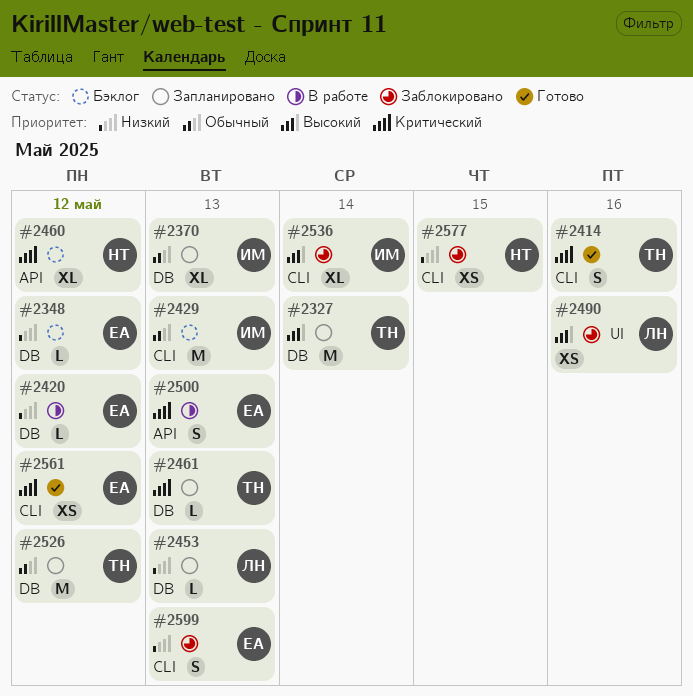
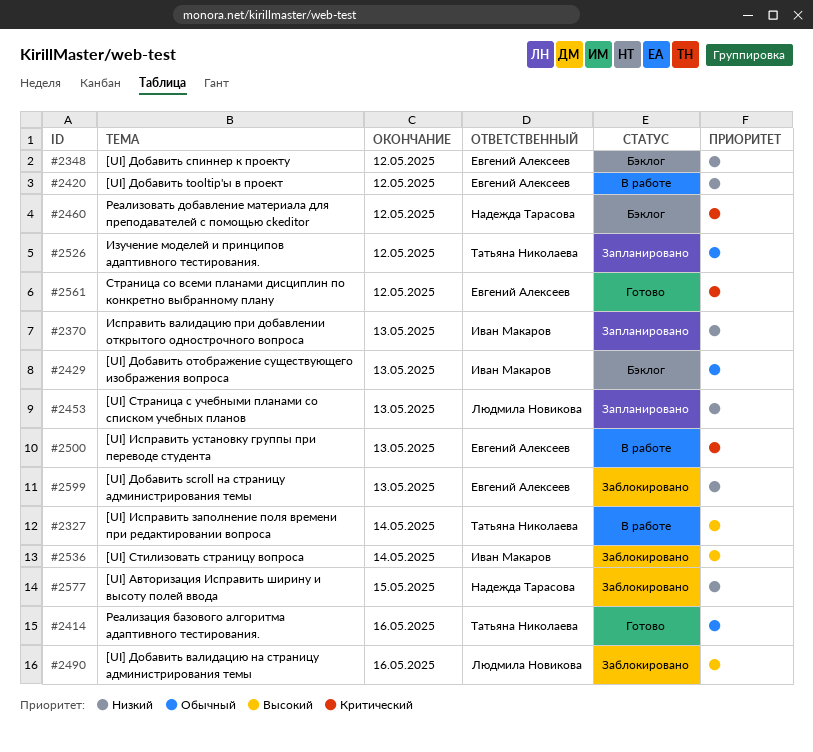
#2327, status: Запланировано -> В работе
#2370, priority: Обычный -> Низкий
#2414, priority: Критический -> Обычный
#2461: present -> none

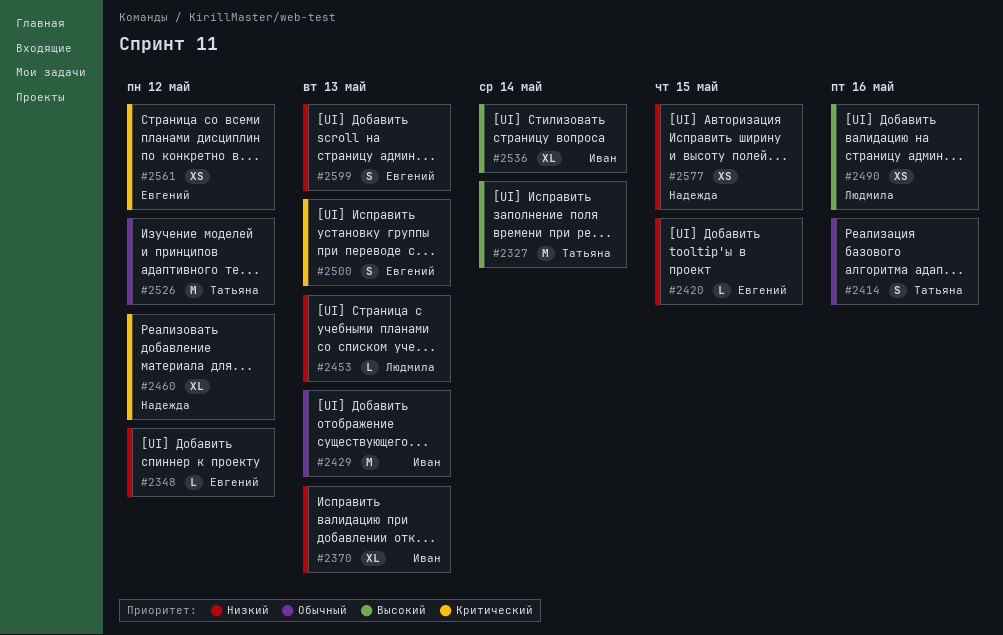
#2420, due: May 12 -> May 15

